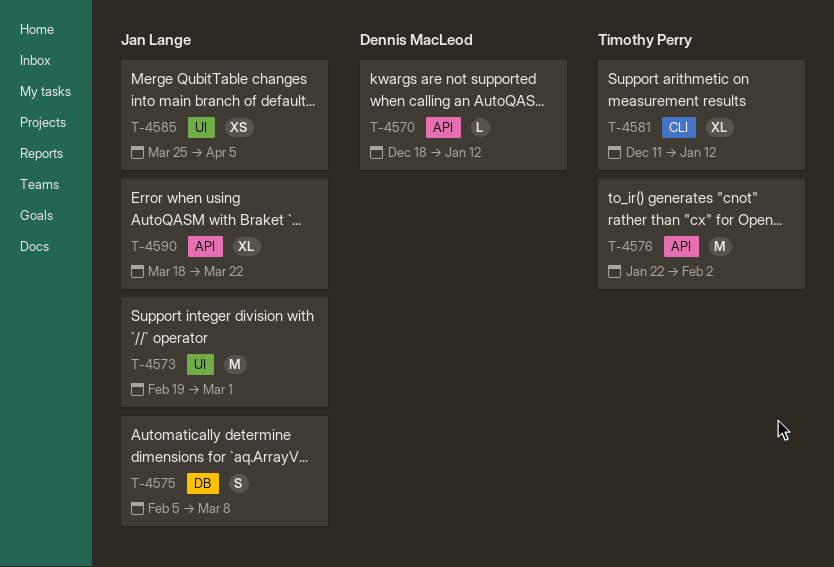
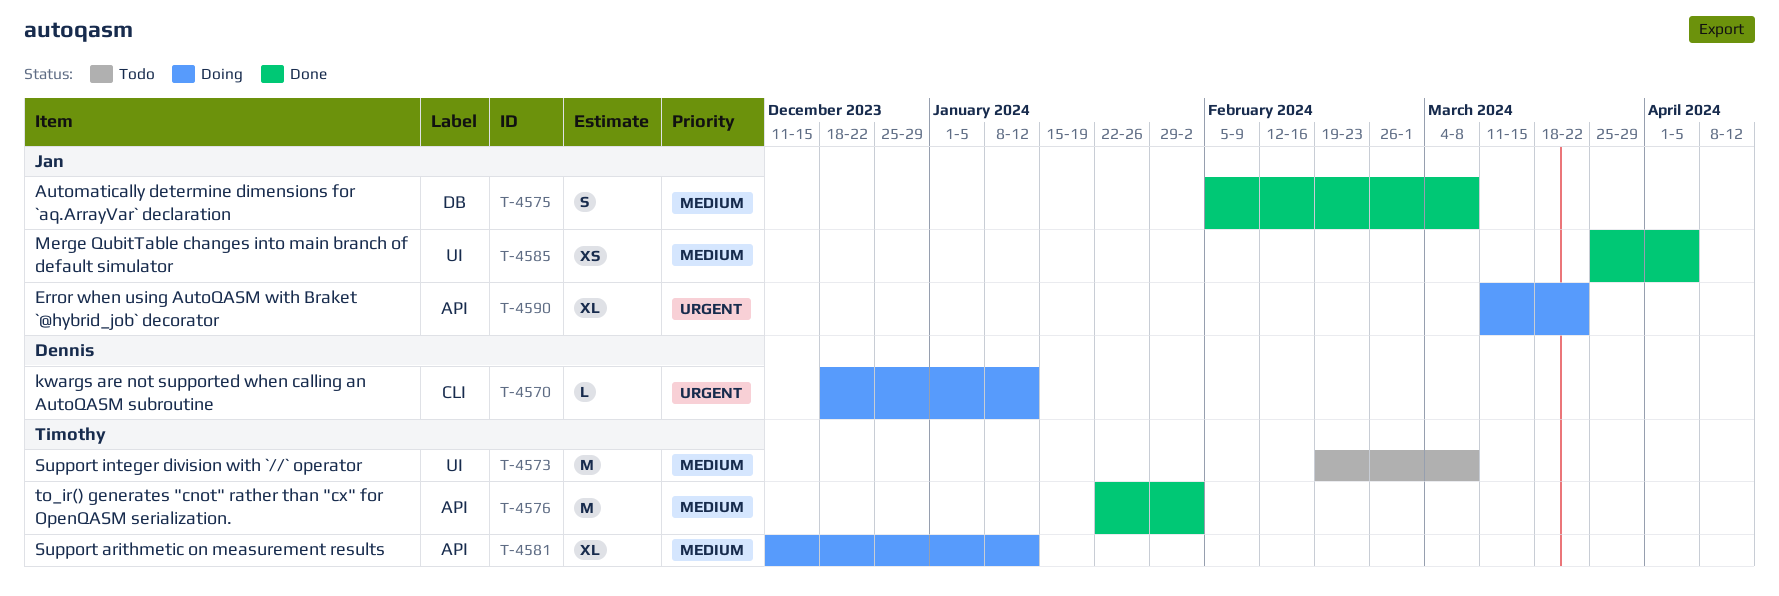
T-4570, label: API -> CLI
T-4573, owner: Jan Lange -> Timothy Perry
T-4573, due: Mar 1 -> Mar 8
T-4581, label: CLI -> API
T-4590, start: Mar 18 -> Mar 11

